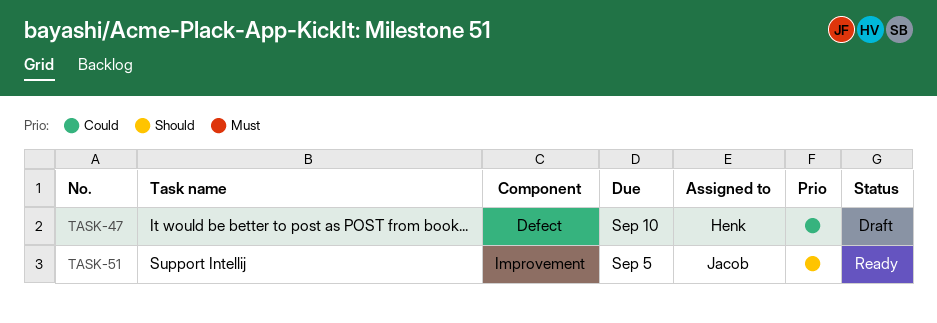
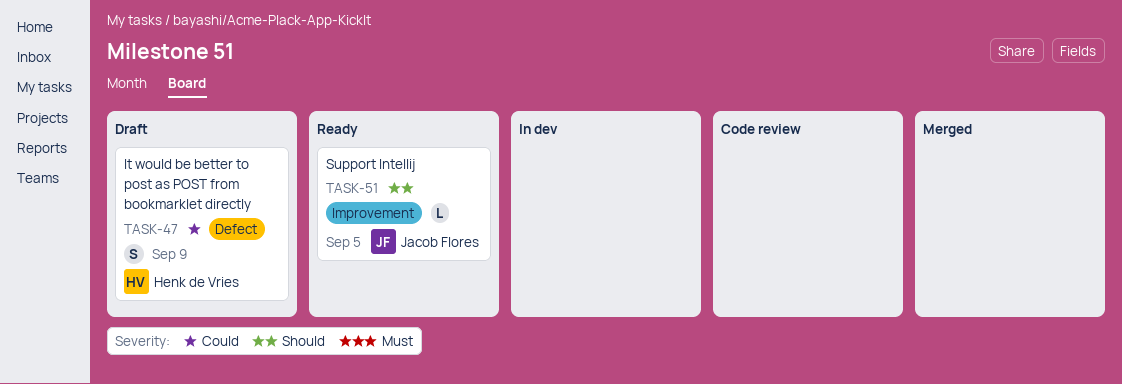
TASK-47, due: Sep 10 -> Sep 9

